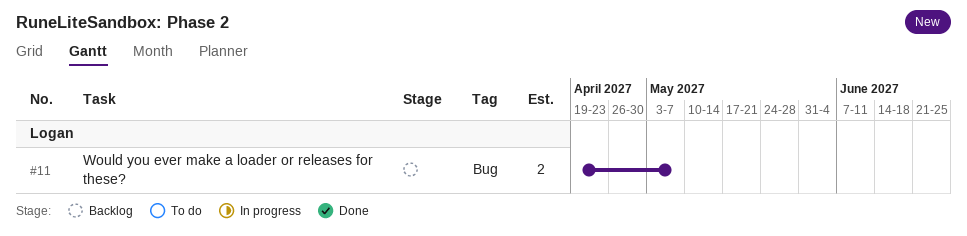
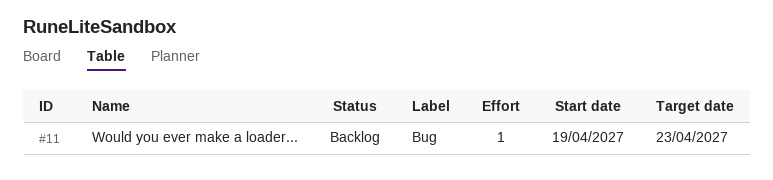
#11, estimate: 2 -> 1
#11, due: May 7 -> Apr 23

